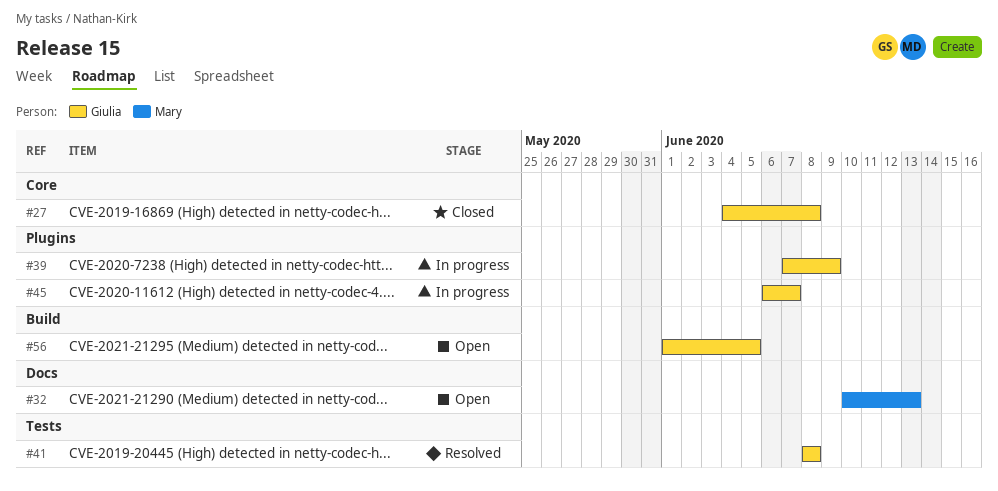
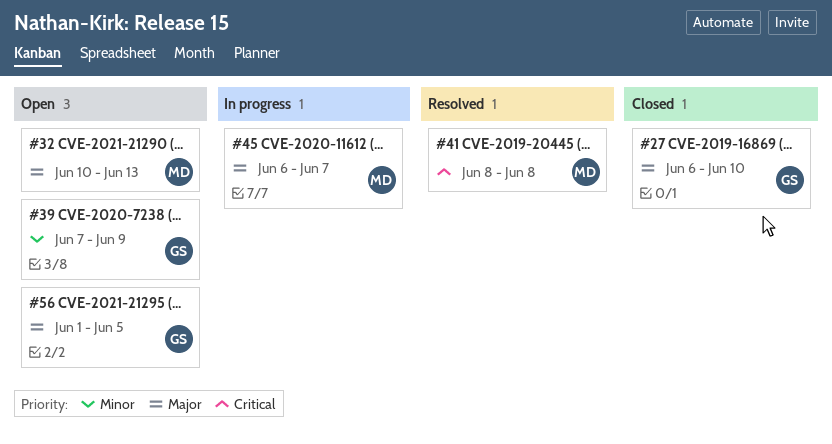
#27, start: Jun 4 -> Jun 6
#27, due: Jun 8 -> Jun 10
#39, status: In progress -> Open
#41, owner: Giulia -> Mary
#45, owner: Giulia -> Mary

